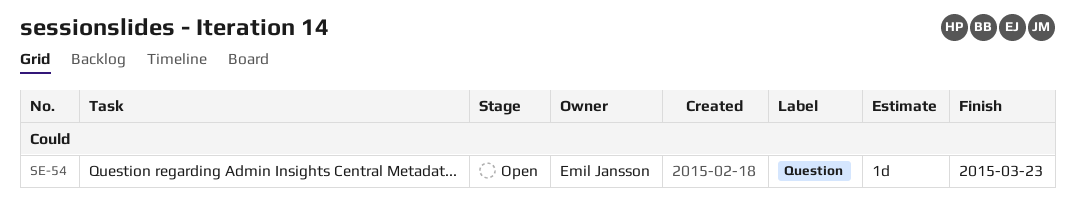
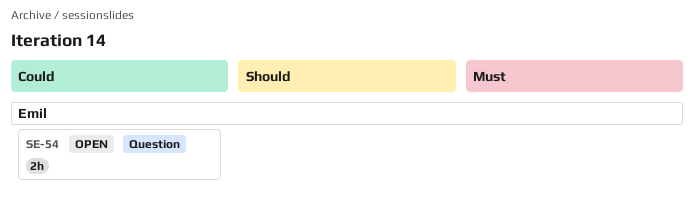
SE-54, estimate: 1d -> 2h

